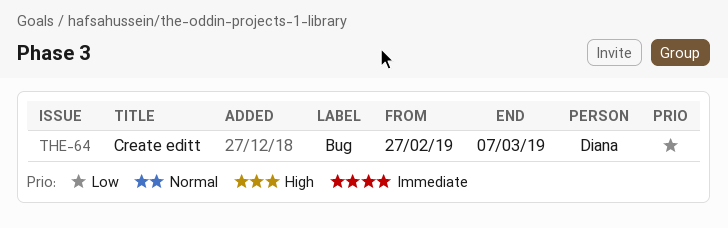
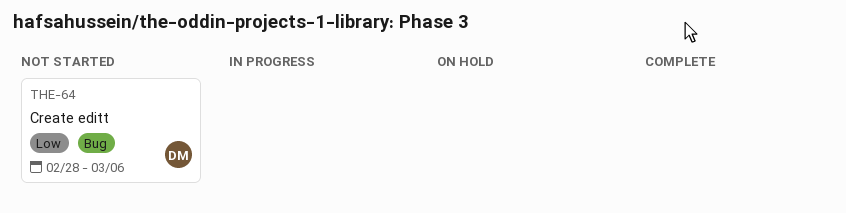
THE-64, start: Feb 27 -> Feb 28
THE-64, due: Mar 7 -> Mar 6

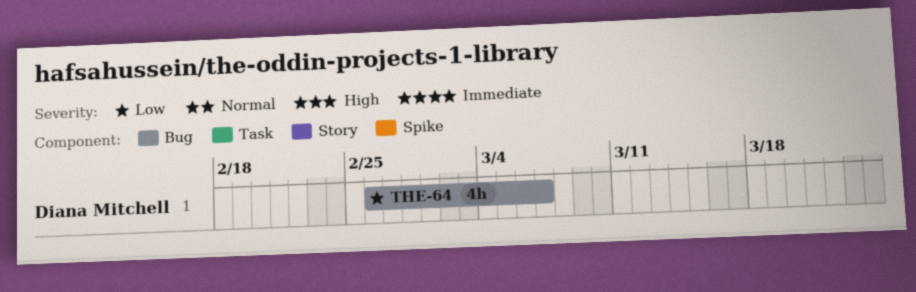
THE-64, start: Feb 28 -> Feb 26
THE-64, due: Mar 6 -> Mar 7

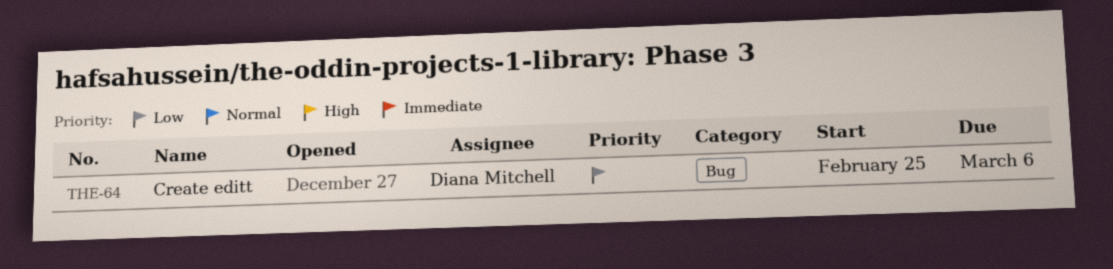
THE-64, start: Feb 26 -> Feb 25
THE-64, due: Mar 7 -> Mar 6

